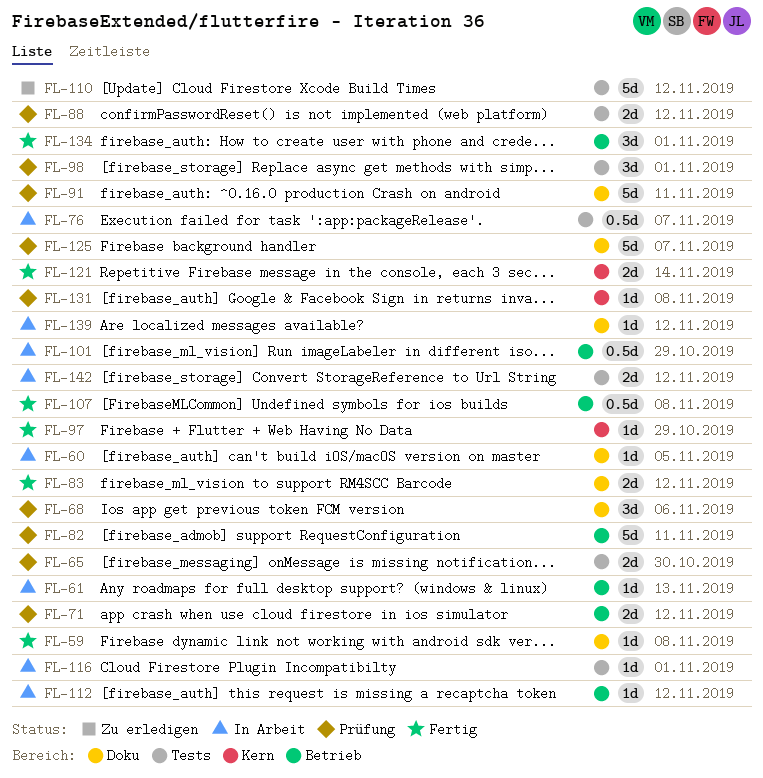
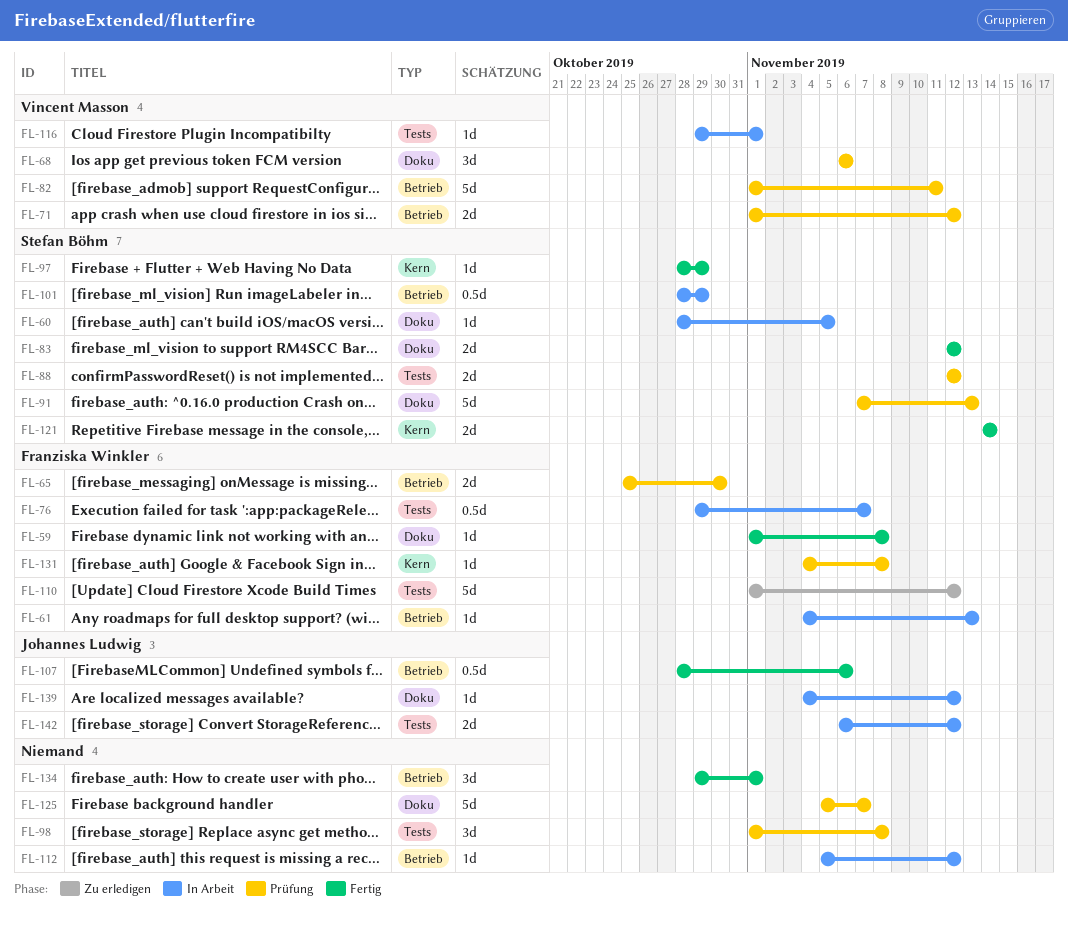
FL-65, label: Tests -> Betrieb
FL-91, due: Nov 11 -> Nov 13
FL-98, due: Nov 1 -> Nov 8
FL-107, due: Nov 8 -> Nov 6

